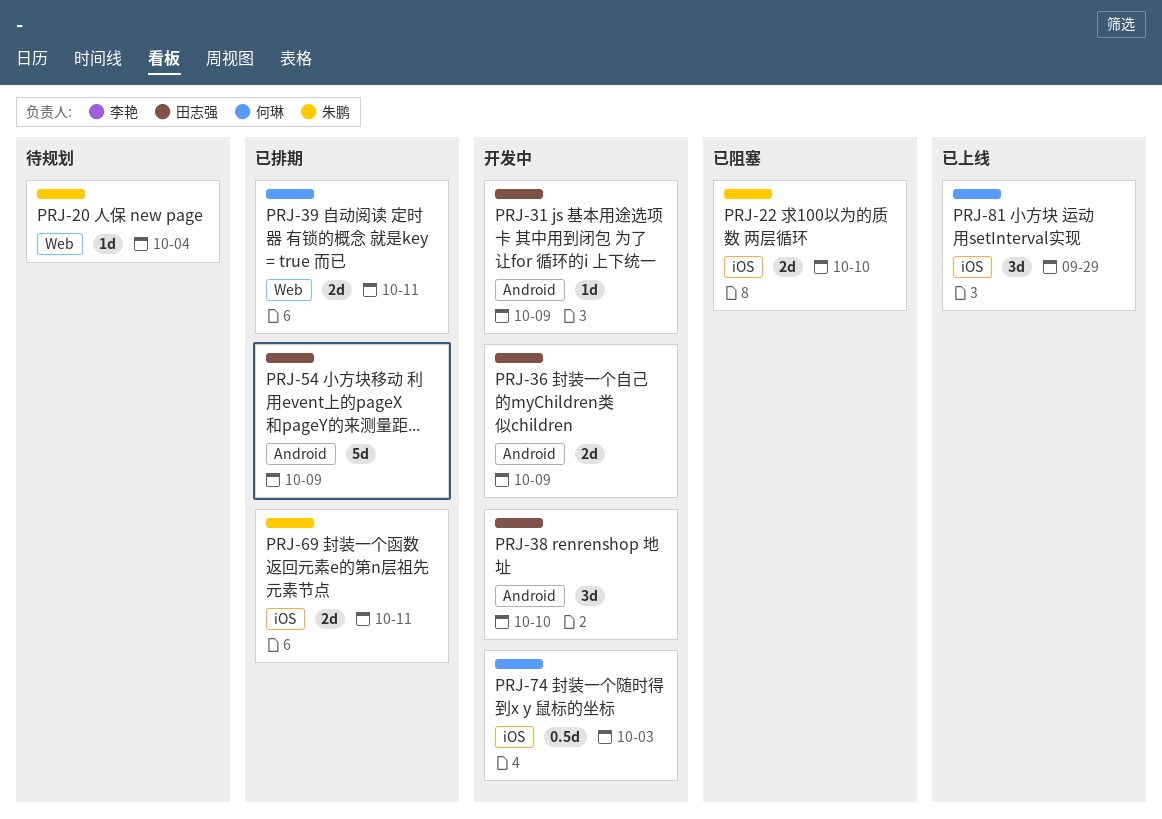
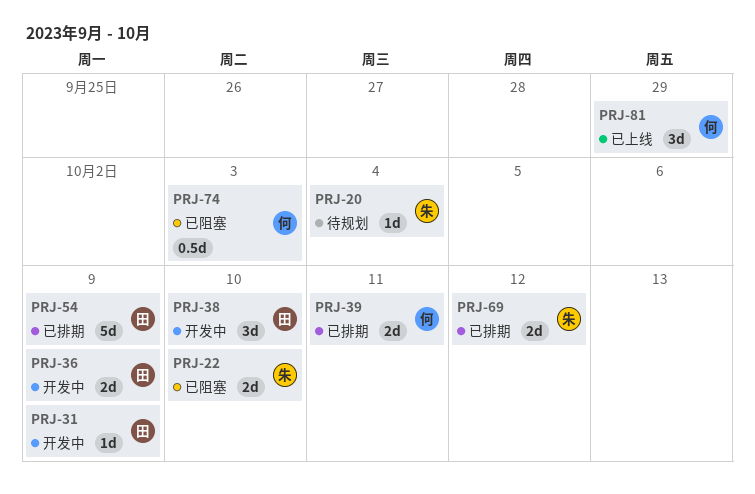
PRJ-69, due: Oct 11 -> Oct 12
PRJ-74, status: 开发中 -> 已阻塞

